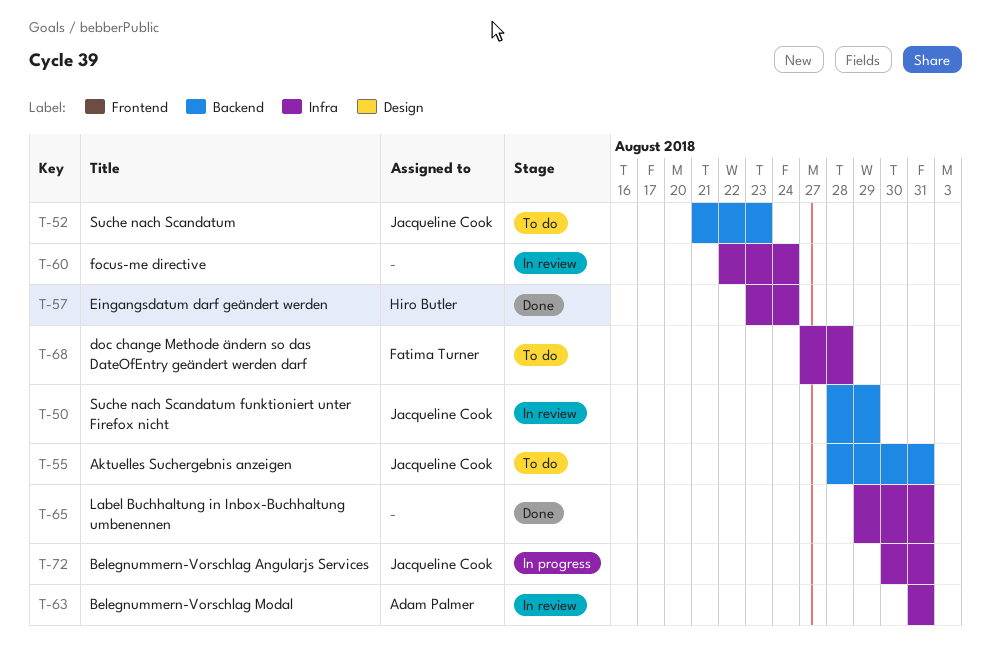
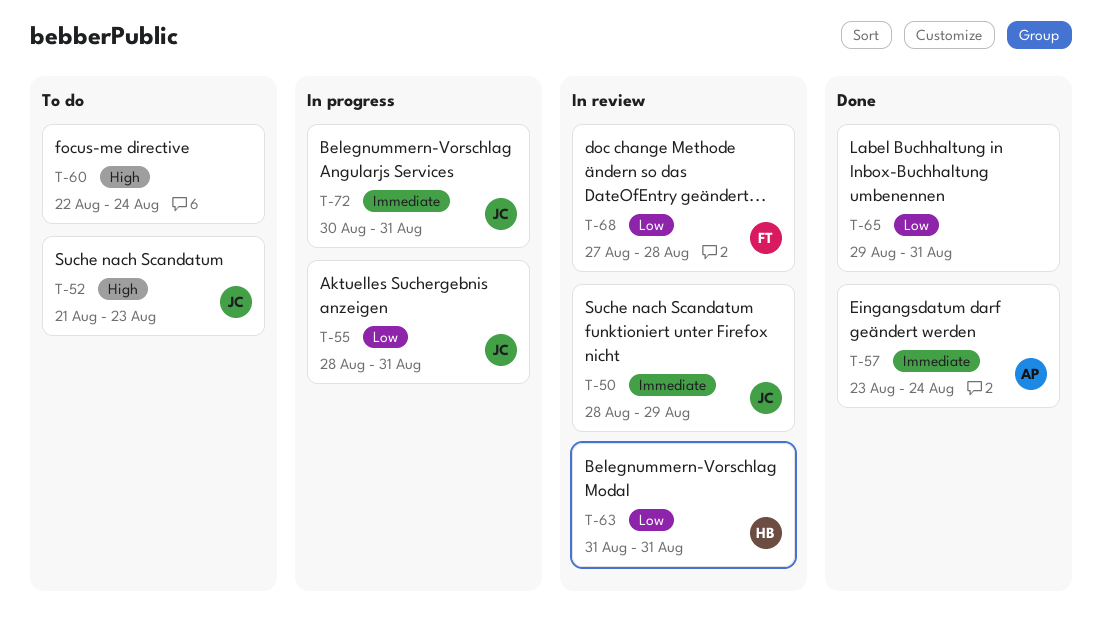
T-55, status: To do -> In progress
T-57, owner: Hiro Butler -> Adam Palmer
T-60, status: In review -> To do
T-63, owner: Adam Palmer -> Hiro Butler
T-68, status: To do -> In review

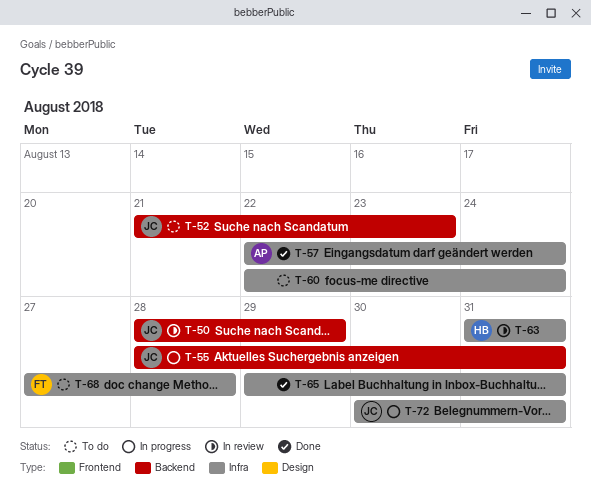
T-57, start: Aug 23 -> Aug 22
T-68, status: In review -> To do

